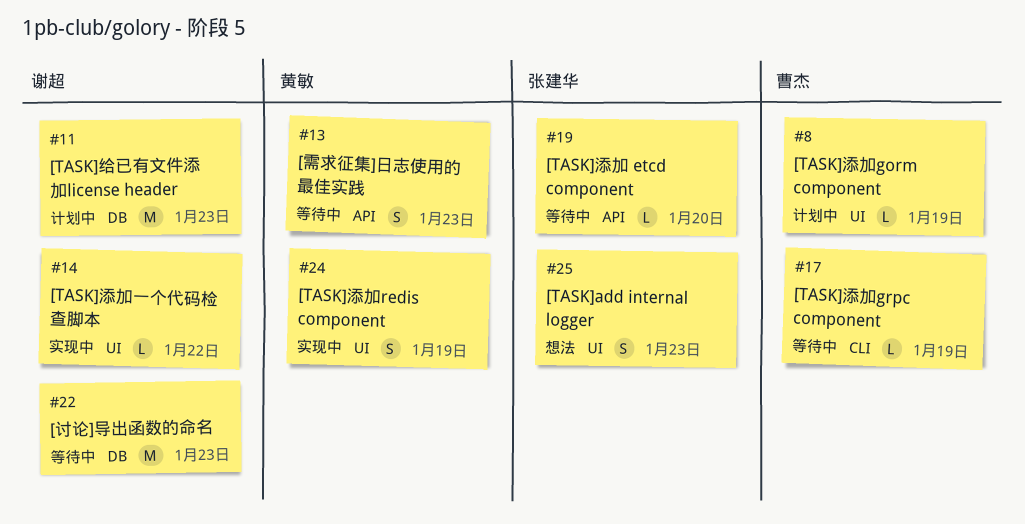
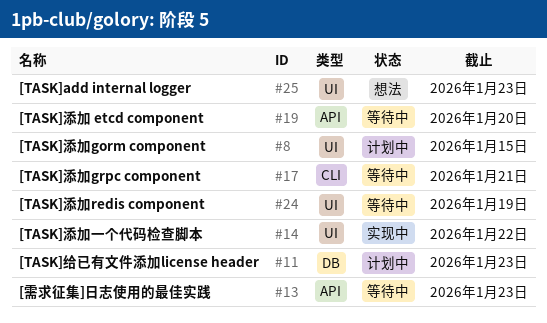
#8, due: Jan 19 -> Jan 15
#17, due: Jan 19 -> Jan 21
#22: present -> none
#24, status: 实现中 -> 等待中

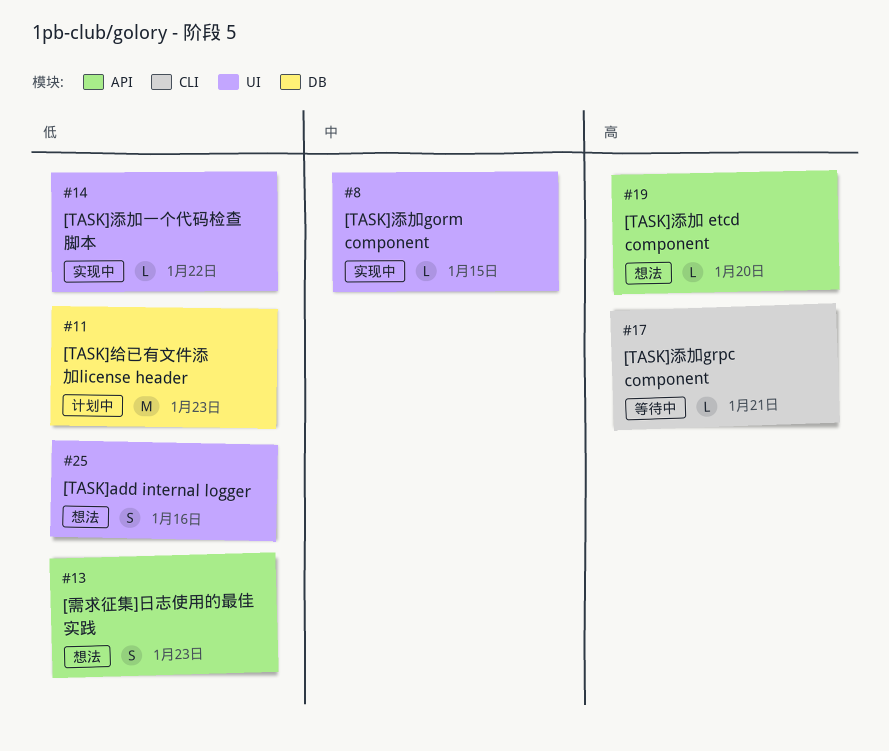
#8, status: 计划中 -> 实现中
#13, status: 等待中 -> 想法
#19, status: 等待中 -> 想法
#24: present -> none
#25, due: Jan 23 -> Jan 16

